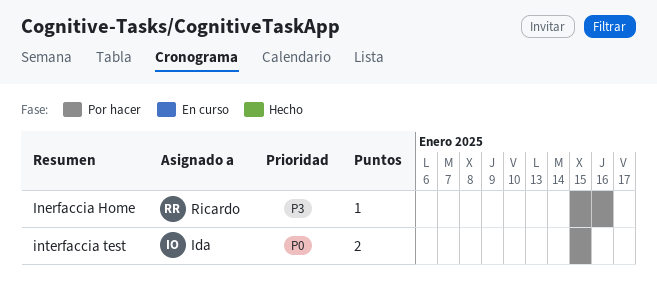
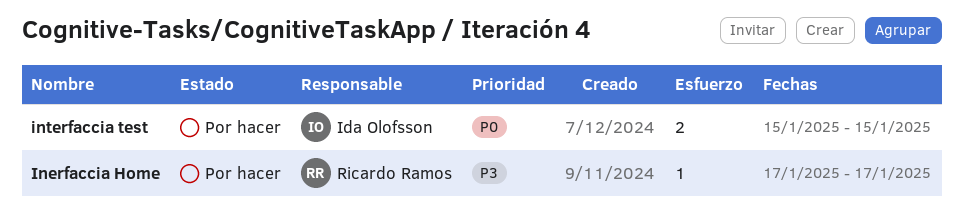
Inerfaccia Home, start: Jan 15 -> Jan 17
Inerfaccia Home, due: Jan 16 -> Jan 17

